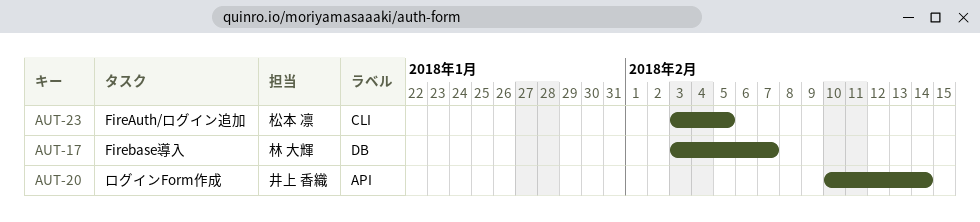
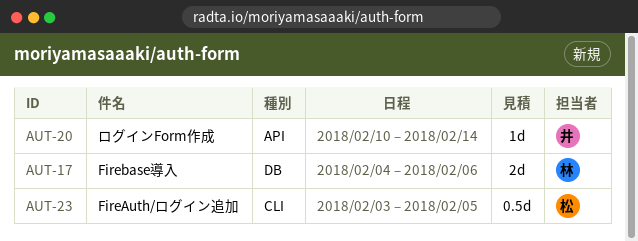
AUT-17, start: Feb 3 -> Feb 4
AUT-17, due: Feb 7 -> Feb 6

